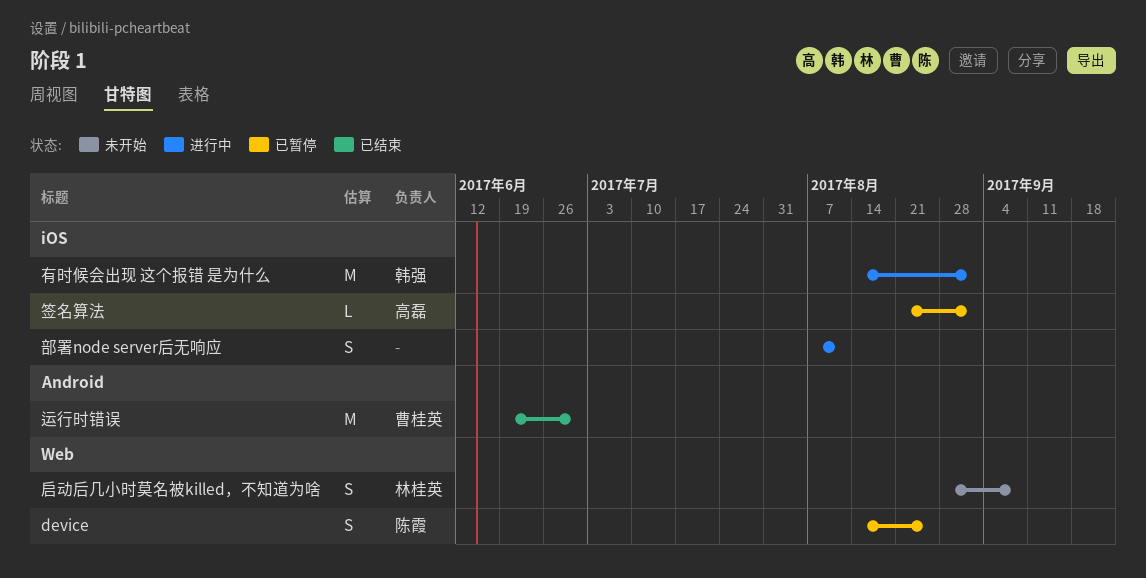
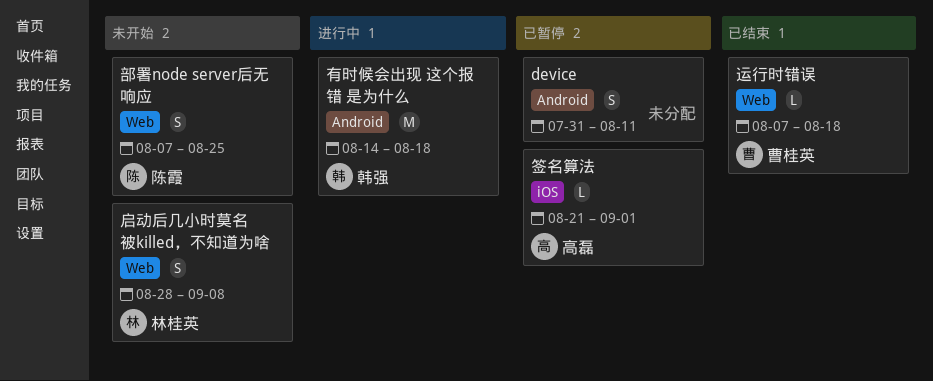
device, owner: 陈霞 -> none
device, label: Web -> Android
device, start: Aug 14 -> Jul 31
device, due: Aug 25 -> Aug 11
有时候会出现 这个报错 是为什么, label: iOS -> Android
有时候会出现 这个报错 是为什么, due: Sep 1 -> Aug 18
运行时错误, label: Android -> Web
运行时错误, estimate: M -> L
运行时错误, start: Jun 19 -> Aug 7
运行时错误, due: Jun 30 -> Aug 18
部署node server后无响应, status: 进行中 -> 未开始
部署node server后无响应, owner: none -> 陈霞
部署node server后无响应, label: iOS -> Web
部署node server后无响应, due: Aug 11 -> Aug 25

